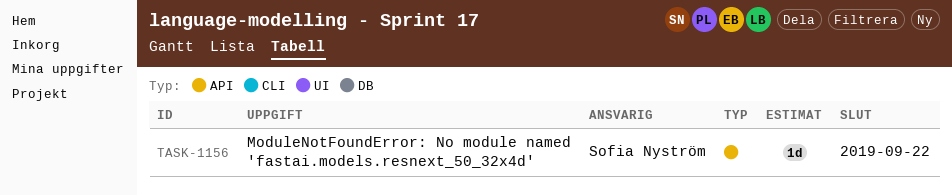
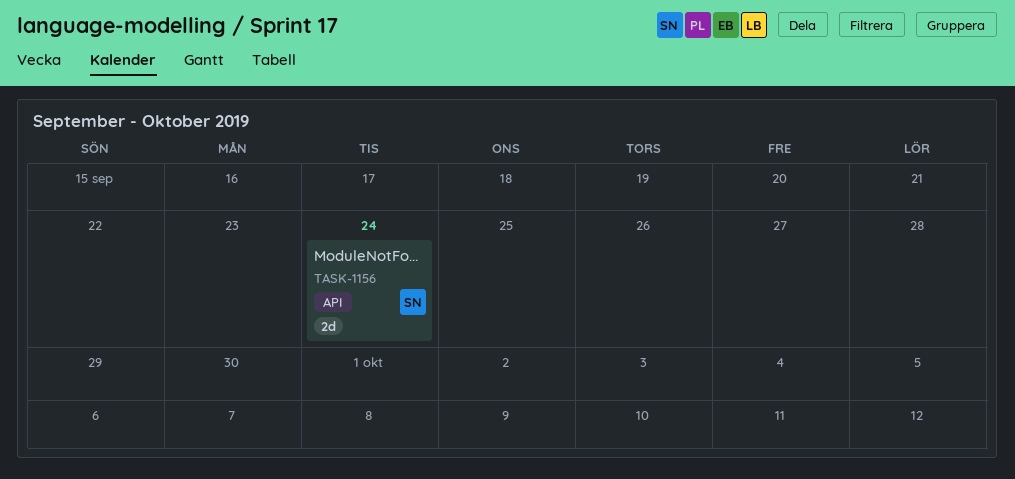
TASK-1156, estimate: 1d -> 2d
TASK-1156, due: Sep 22 -> Sep 24

